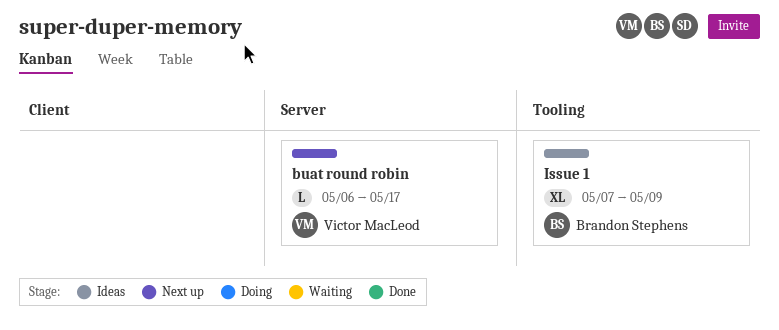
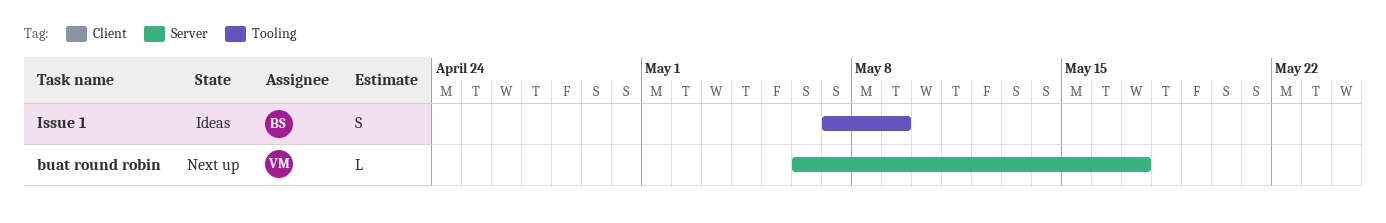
Issue 1, estimate: XL -> S

